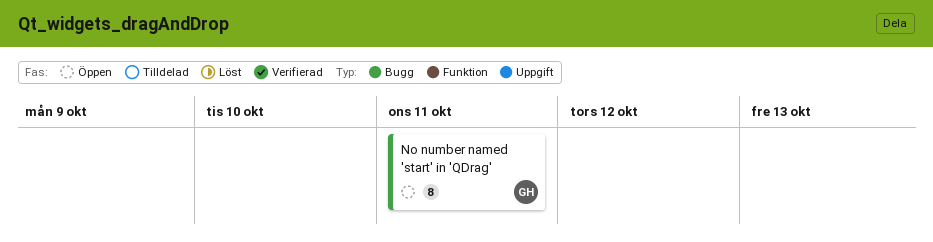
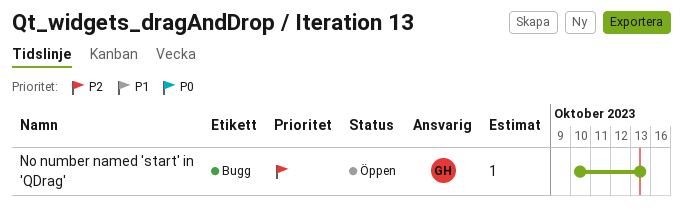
No number named 'start' in 'QDrag', estimate: 8 -> 1
No number named 'start' in 'QDrag', due: Oct 11 -> Oct 13

